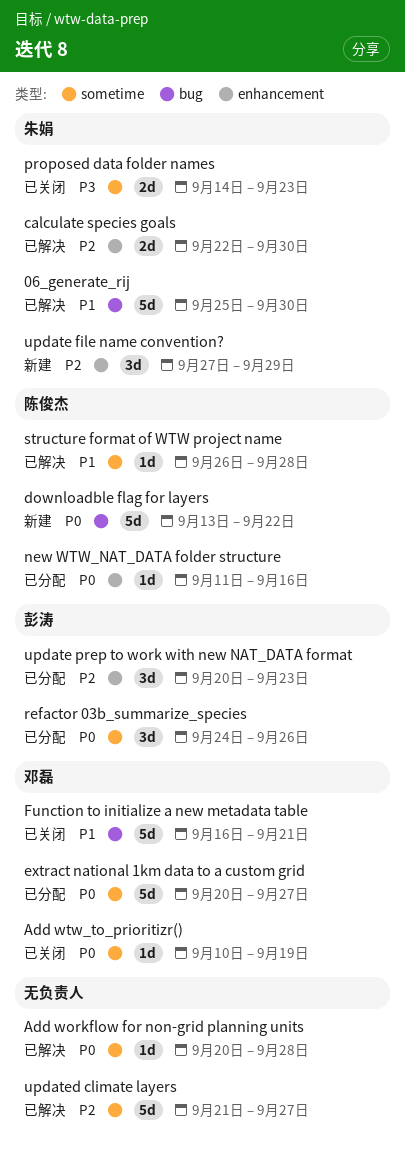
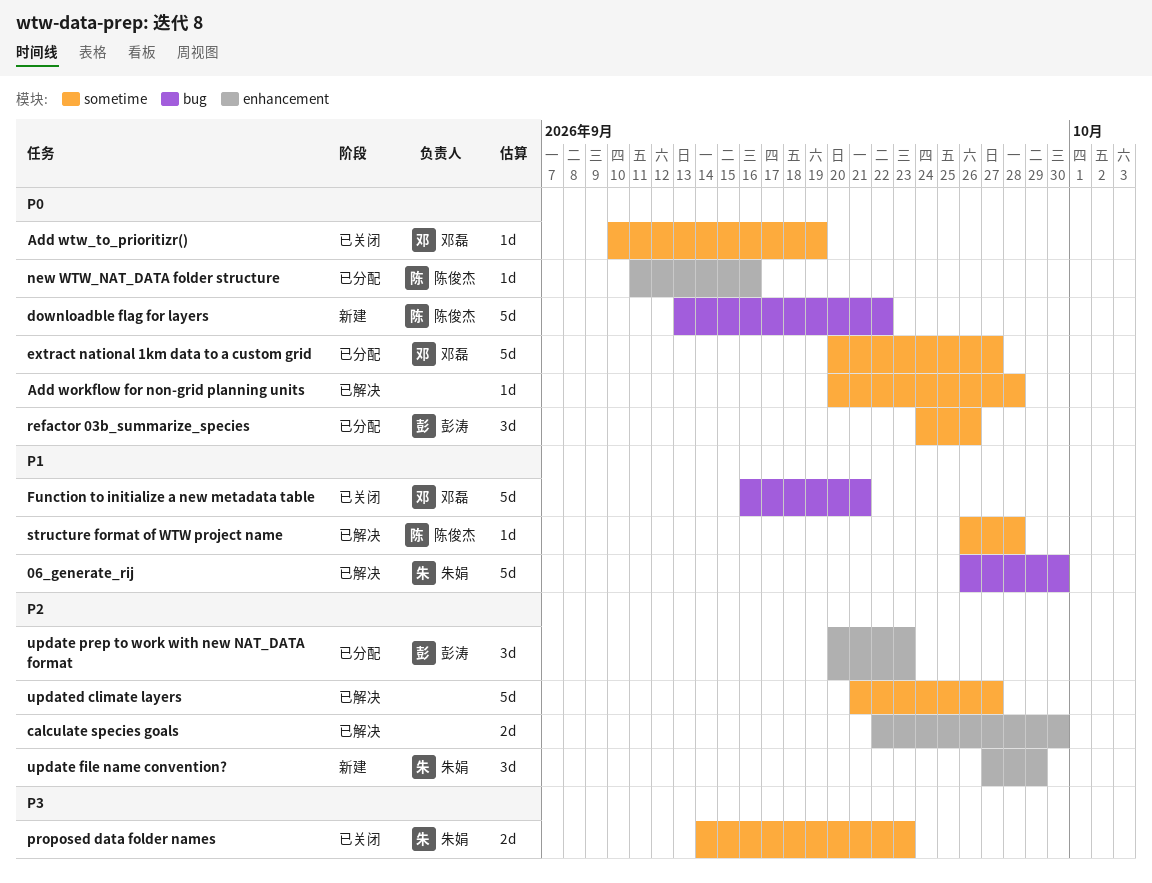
06_generate_rij, start: Sep 25 -> Sep 26
calculate species goals, owner: 朱娟 -> none

